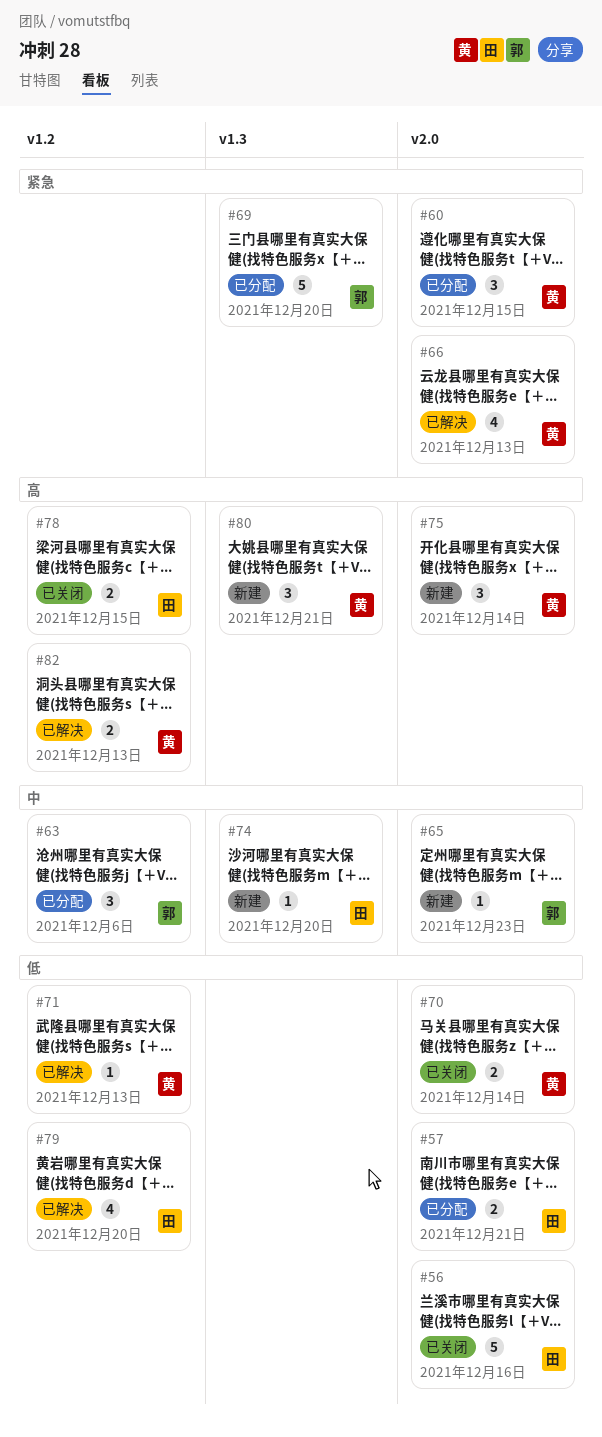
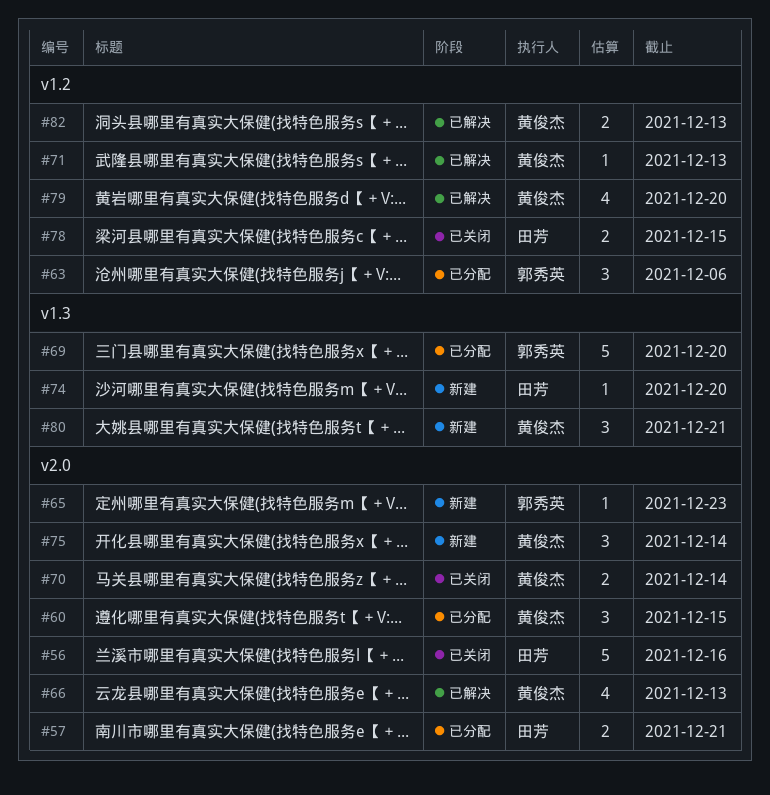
#79, owner: 田芳 -> 黄俊杰

